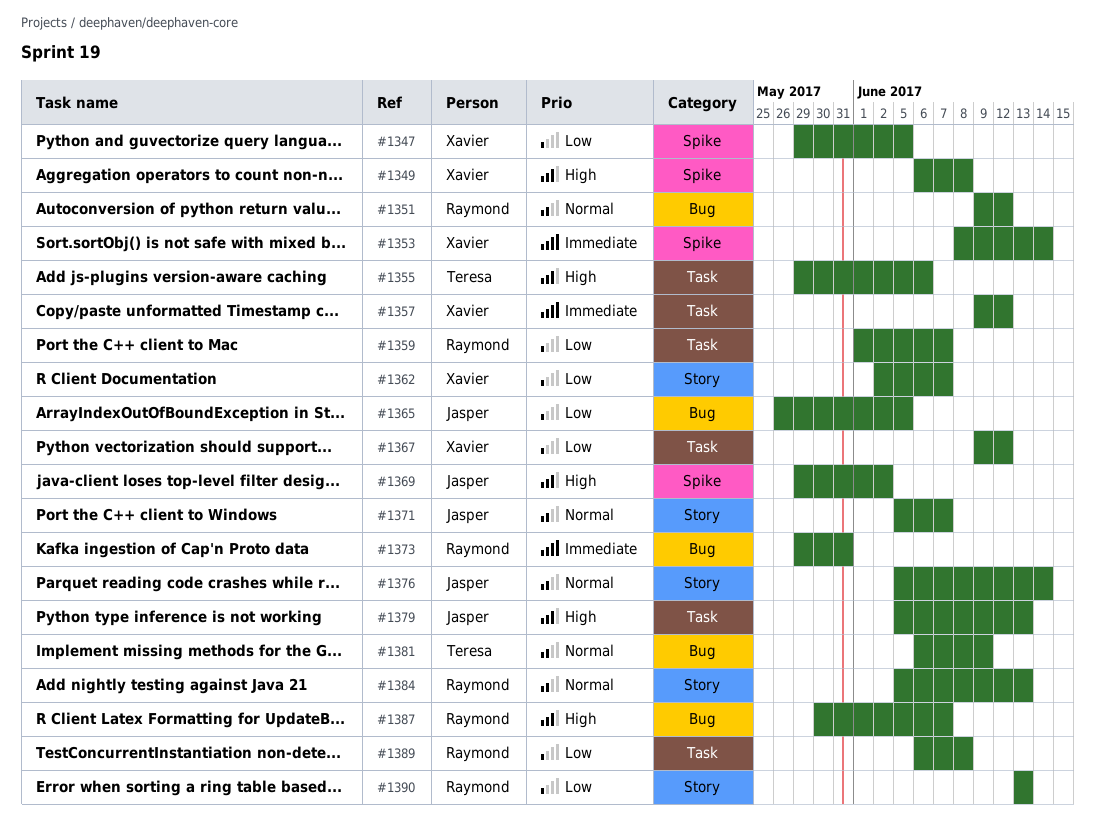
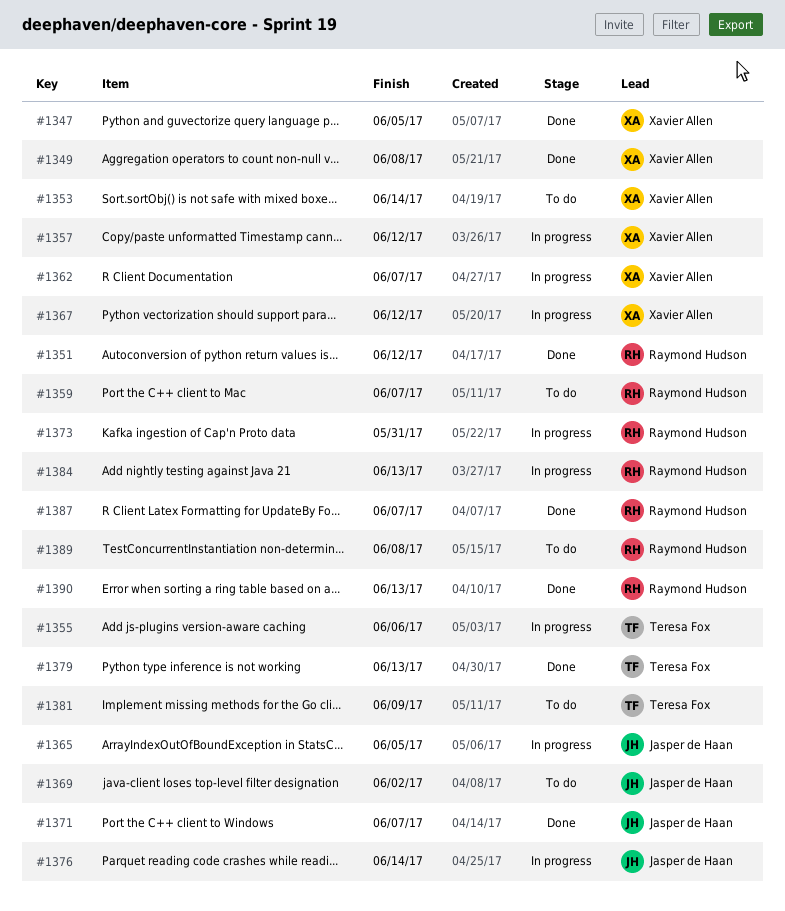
#1379, owner: Jasper de Haan -> Teresa Fox

